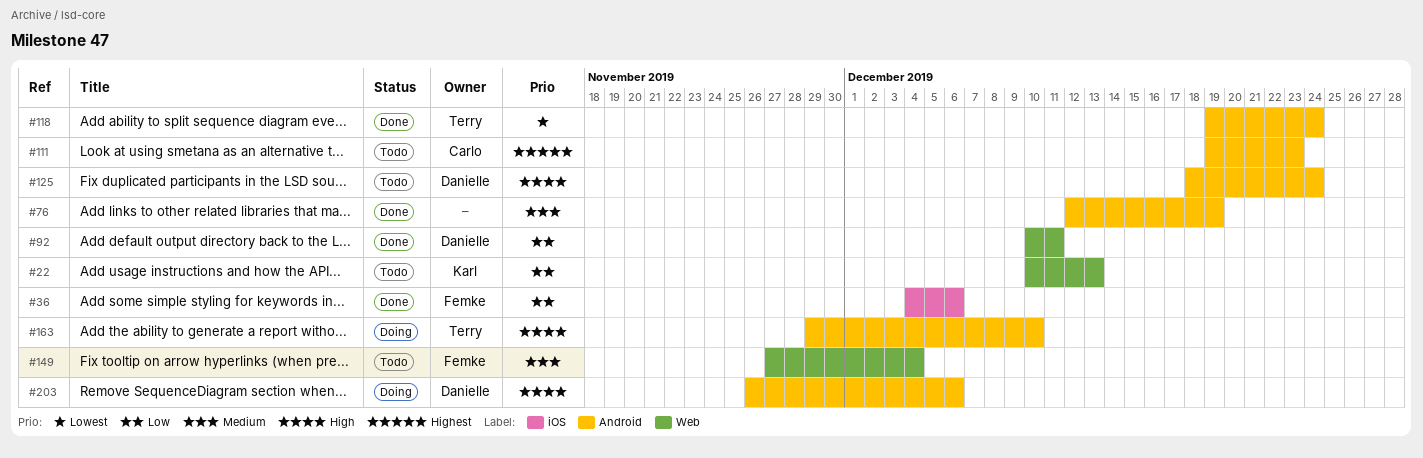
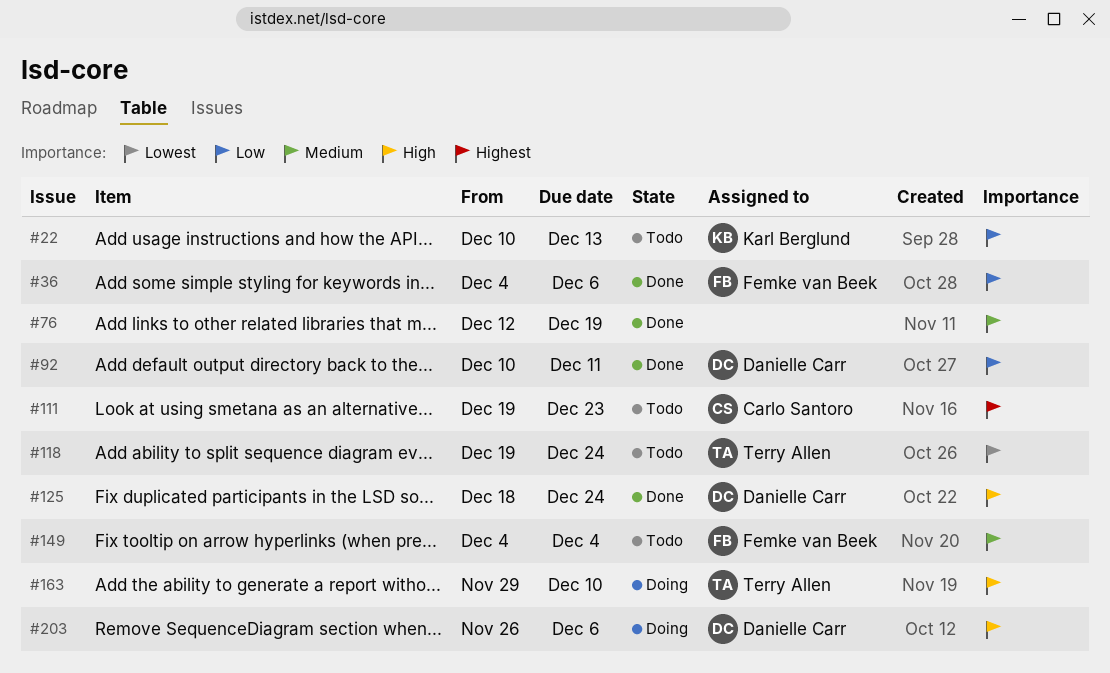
#118, status: Done -> Todo
#125, status: Todo -> Done
#149, start: Nov 27 -> Dec 4

